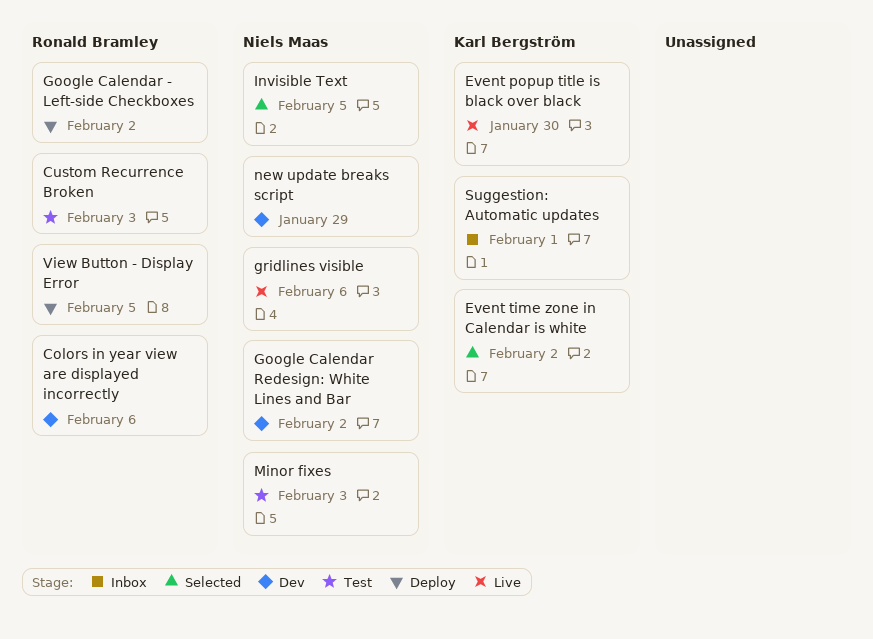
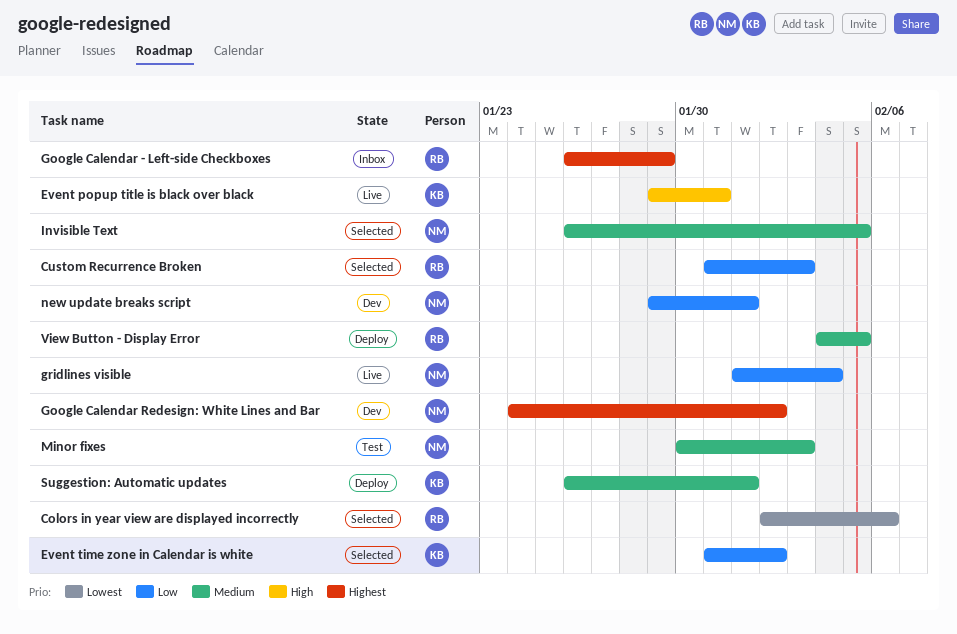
Colors in year view are displayed incorrectly, status: Dev -> Selected
Custom Recurrence Broken, status: Test -> Selected
Event popup title is black over black, due: Jan 30 -> Jan 31
Google Calendar - Left-side Checkboxes, status: Deploy -> Inbox
Google Calendar - Left-side Checkboxes, due: Feb 2 -> Jan 29
gridlines visible, due: Feb 6 -> Feb 4
new update breaks script, due: Jan 29 -> Feb 1
Suggestion: Automatic updates, status: Inbox -> Deploy

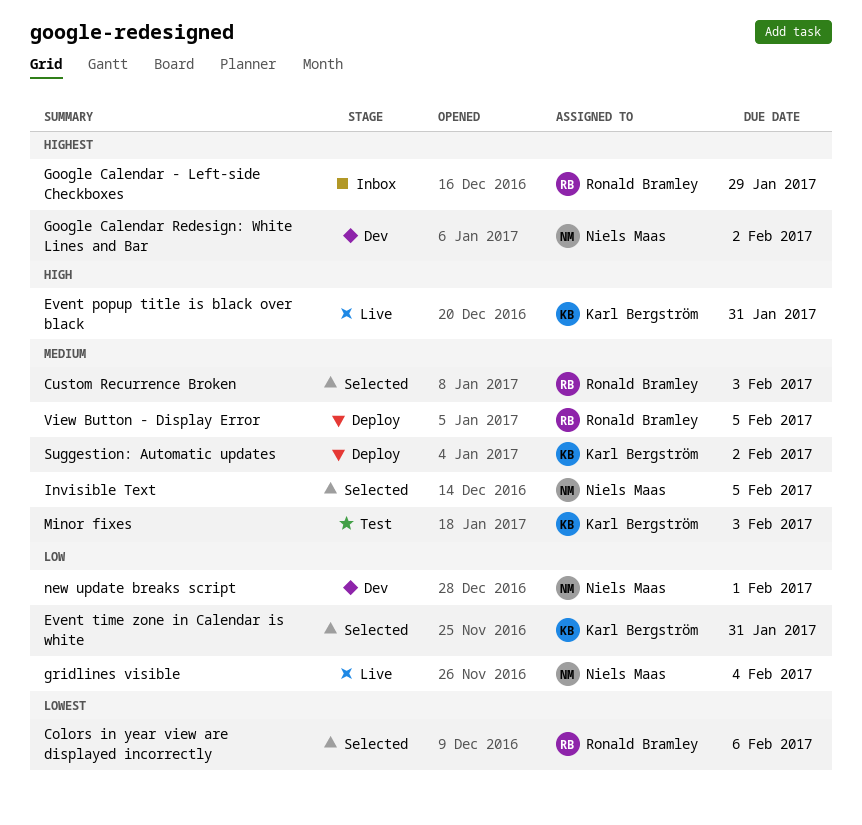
Custom Recurrence Broken, priority: Low -> Medium
Event time zone in Calendar is white, due: Feb 2 -> Jan 31
Minor fixes, owner: Niels Maas -> Karl Bergström
Suggestion: Automatic updates, due: Feb 1 -> Feb 2

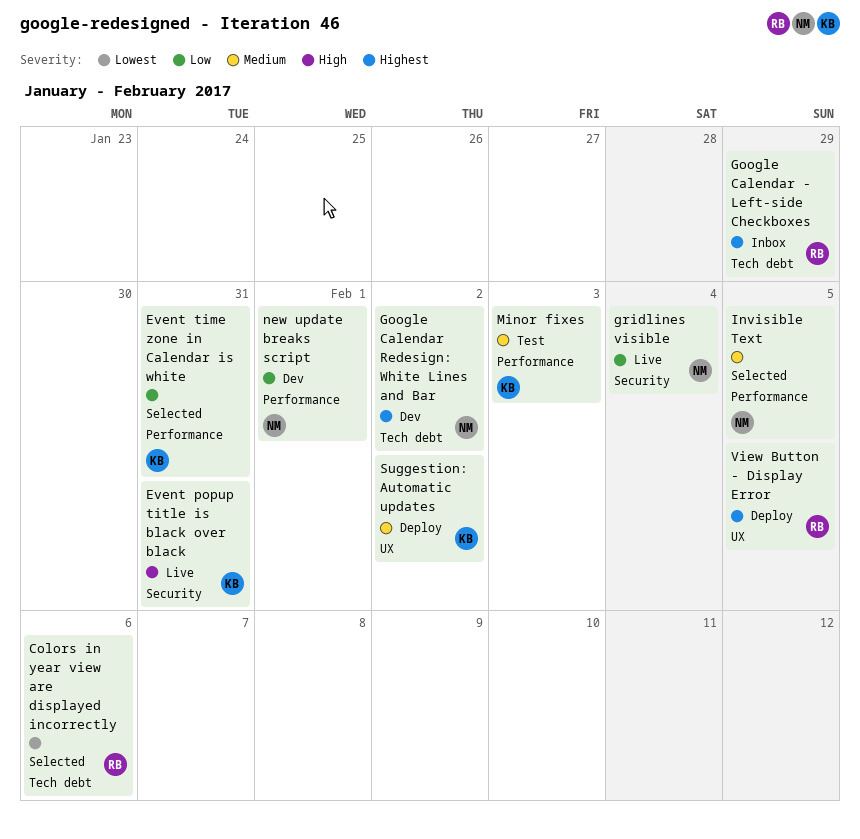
Custom Recurrence Broken: present -> none
View Button - Display Error, priority: Medium -> Highest

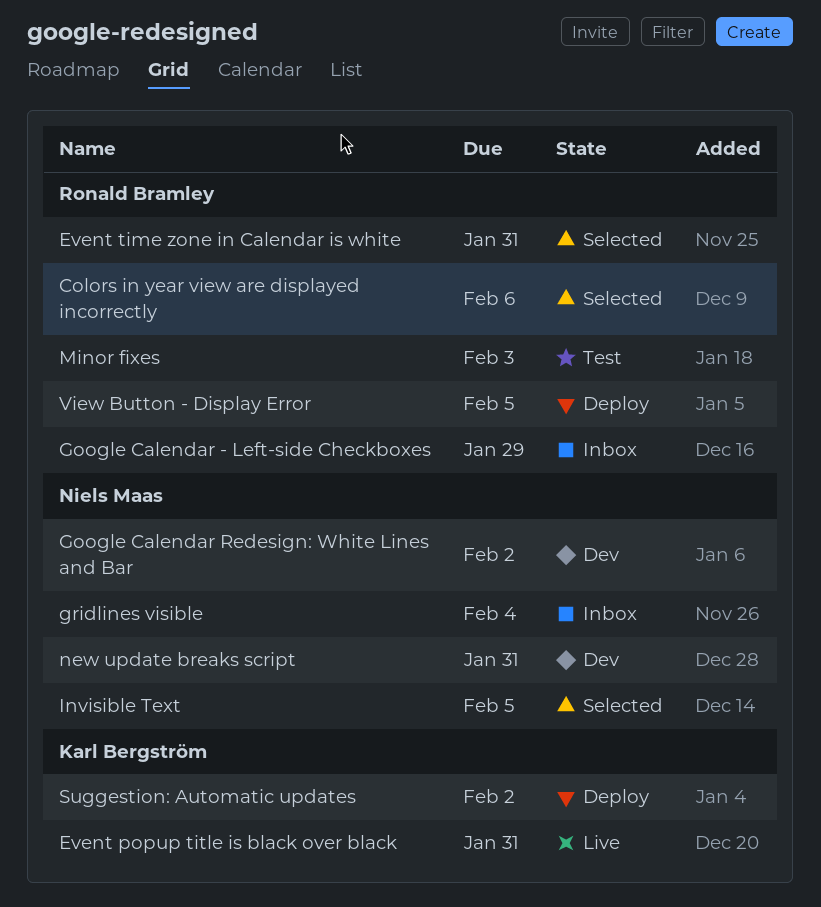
Event time zone in Calendar is white, owner: Karl Bergström -> Ronald Bramley
gridlines visible, status: Live -> Inbox
Minor fixes, owner: Karl Bergström -> Ronald Bramley
new update breaks script, due: Feb 1 -> Jan 31

